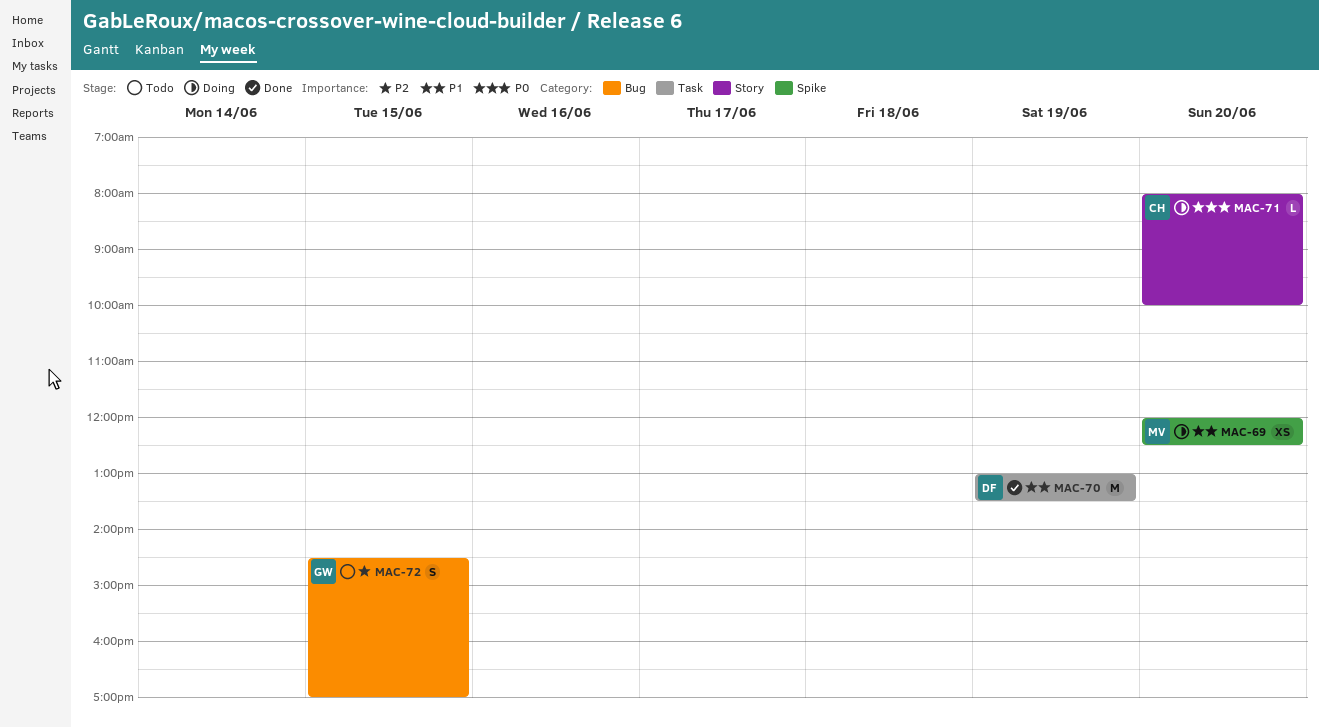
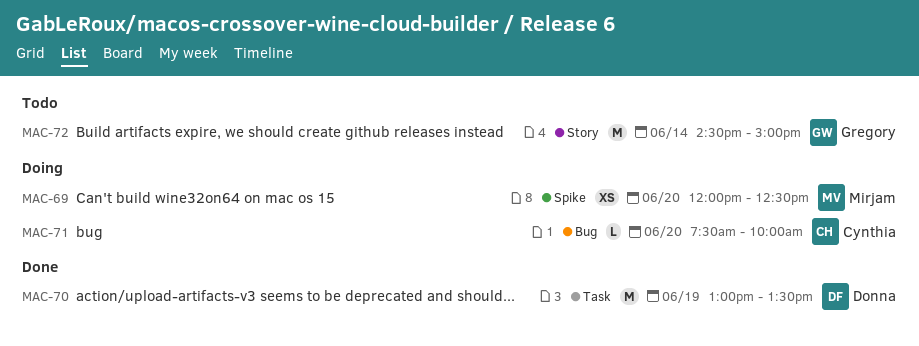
MAC-71, label: Story -> Bug
MAC-71, begins: 08:00 -> 07:30
MAC-72, label: Bug -> Story
MAC-72, estimate: S -> M
MAC-72, day: Jun 15 -> Jun 14
MAC-72, ends: 17:00 -> 15:00

